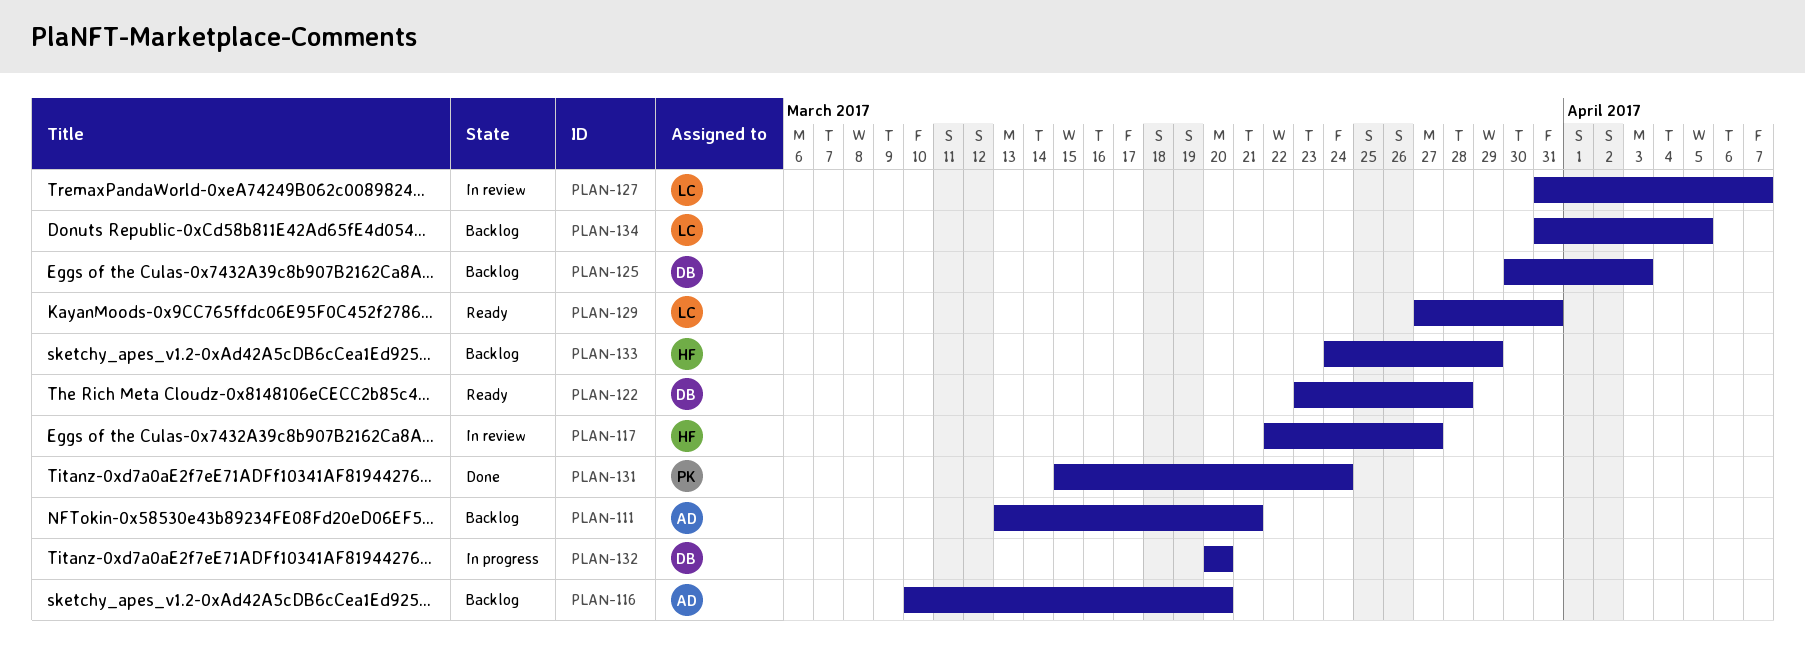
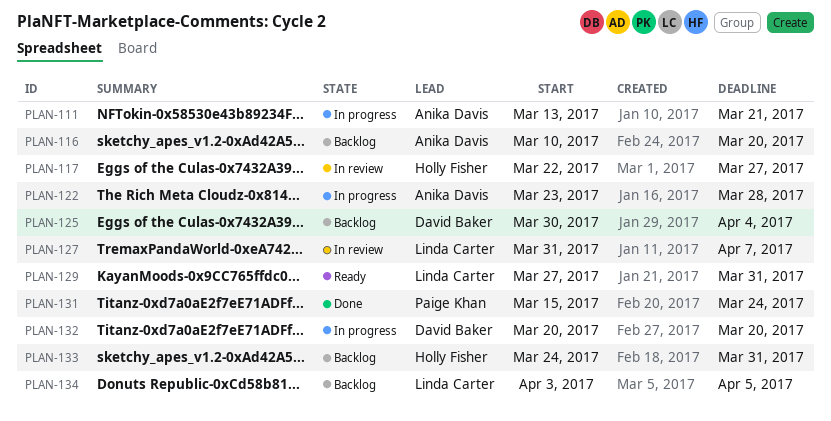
PLAN-111, status: Backlog -> In progress
PLAN-122, status: Ready -> In progress
PLAN-122, owner: David Baker -> Anika Davis
PLAN-125, due: Apr 3 -> Apr 4
PLAN-133, due: Mar 29 -> Mar 31
PLAN-134, start: Mar 31 -> Apr 3

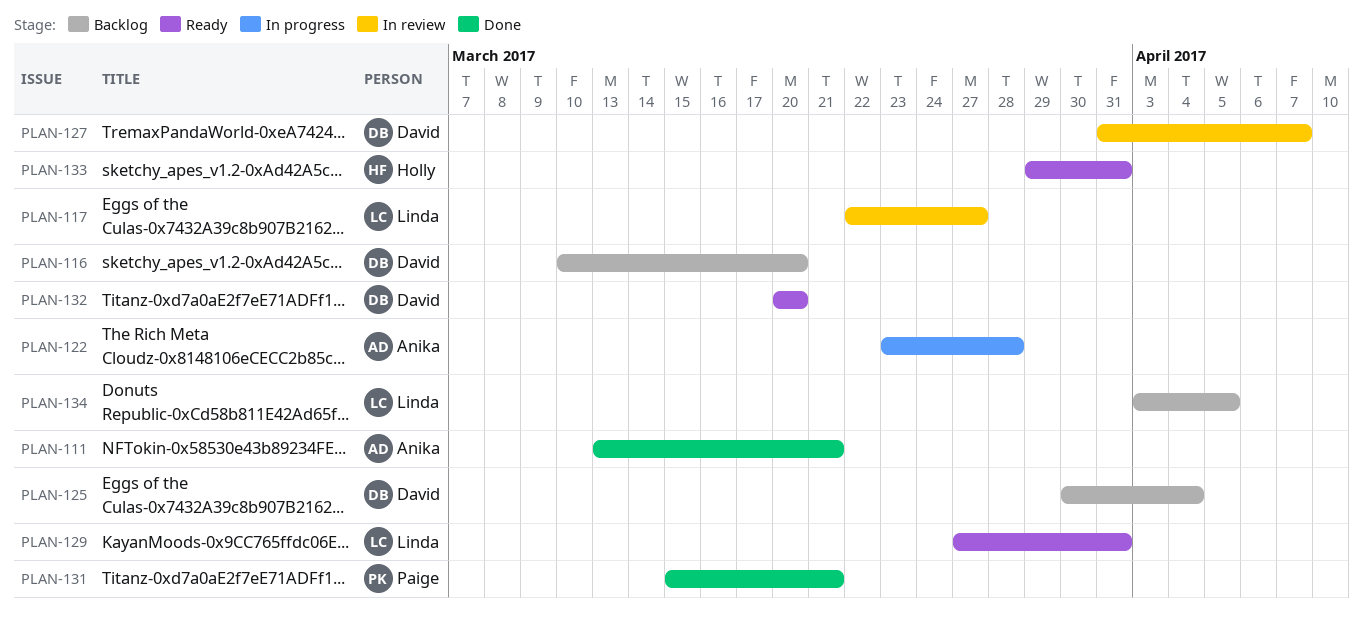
PLAN-111, status: In progress -> Done
PLAN-116, owner: Anika Davis -> David Baker
PLAN-117, owner: Holly Fisher -> Linda Carter
PLAN-127, owner: Linda Carter -> David Baker
PLAN-131, due: Mar 24 -> Mar 21
PLAN-132, status: In progress -> Ready
PLAN-133, status: Backlog -> Ready
PLAN-133, start: Mar 24 -> Mar 29

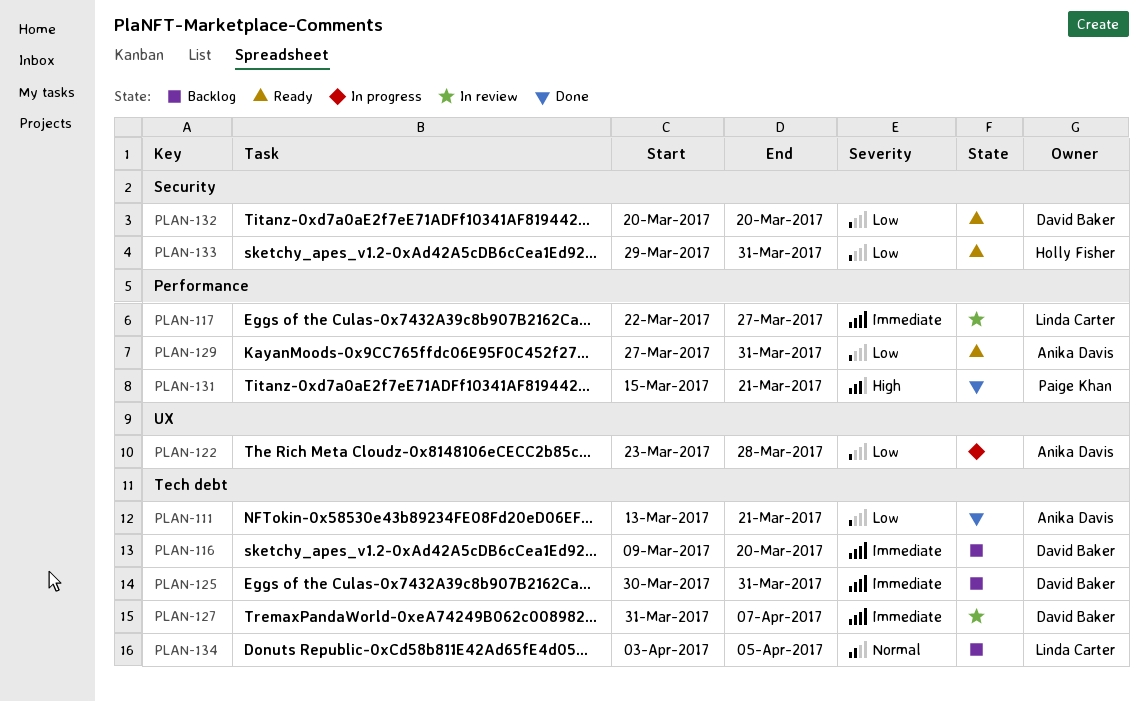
PLAN-116, start: Mar 10 -> Mar 9
PLAN-125, due: Apr 4 -> Mar 31
PLAN-129, owner: Linda Carter -> Anika Davis

